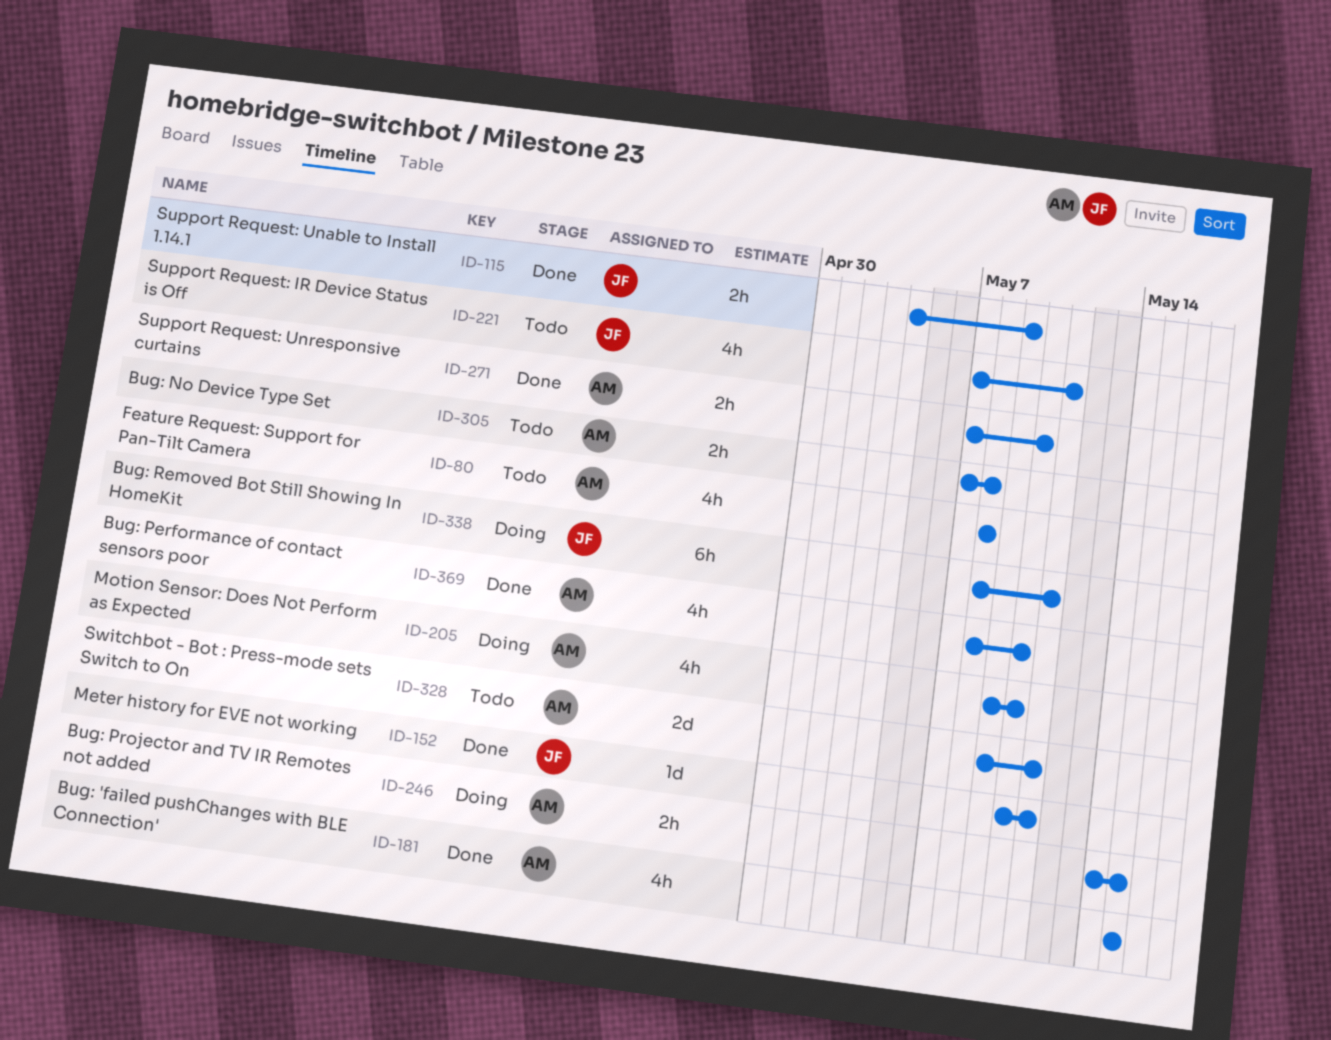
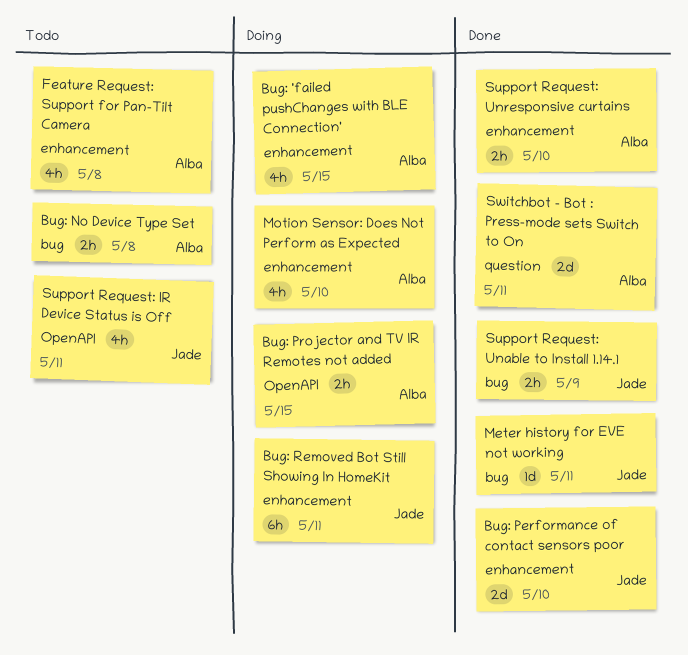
Bug: 'failed pushChanges with BLE Connection', status: Done -> Doing
Bug: Performance of contact sensors poor, owner: Alba -> Jade
Bug: Performance of contact sensors poor, estimate: 4h -> 2d
Switchbot - Bot : Press-mode sets Switch to On, status: Todo -> Done

